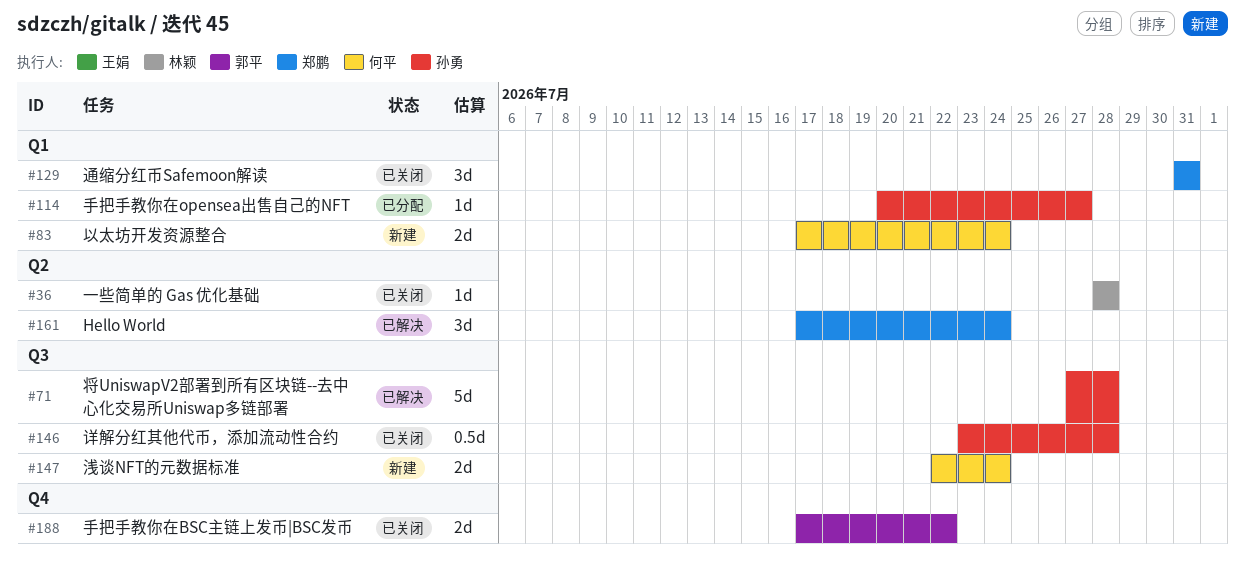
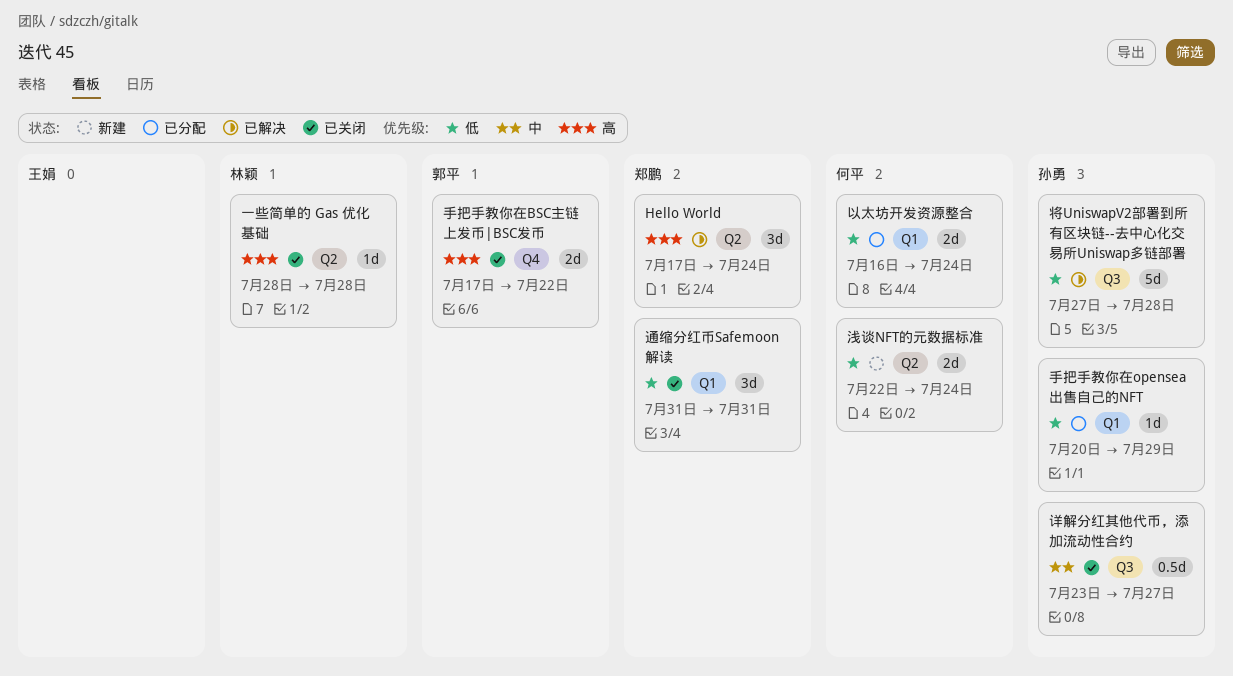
以太坊开发资源整合, status: 新建 -> 已分配
以太坊开发资源整合, start: Jul 17 -> Jul 16
手把手教你在opensea出售自己的NFT, due: Jul 27 -> Jul 29
浅谈NFT的元数据标准, label: Q3 -> Q2
详解分红其他代币，添加流动性合约, due: Jul 28 -> Jul 27

